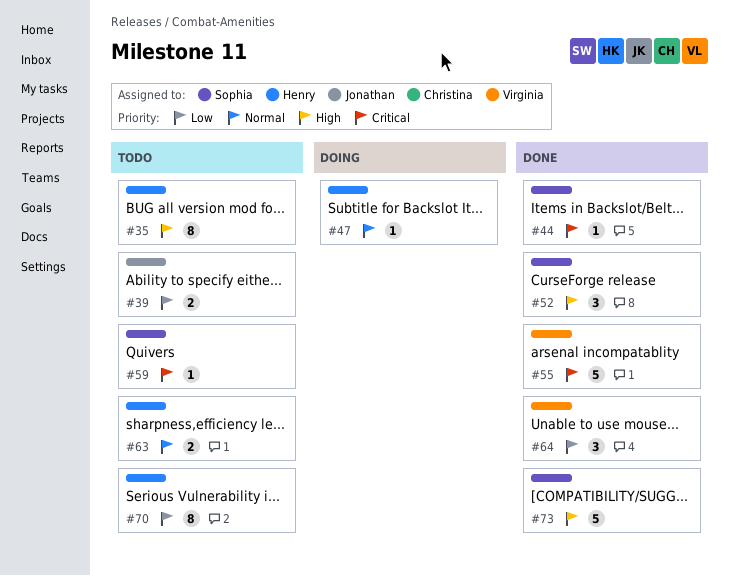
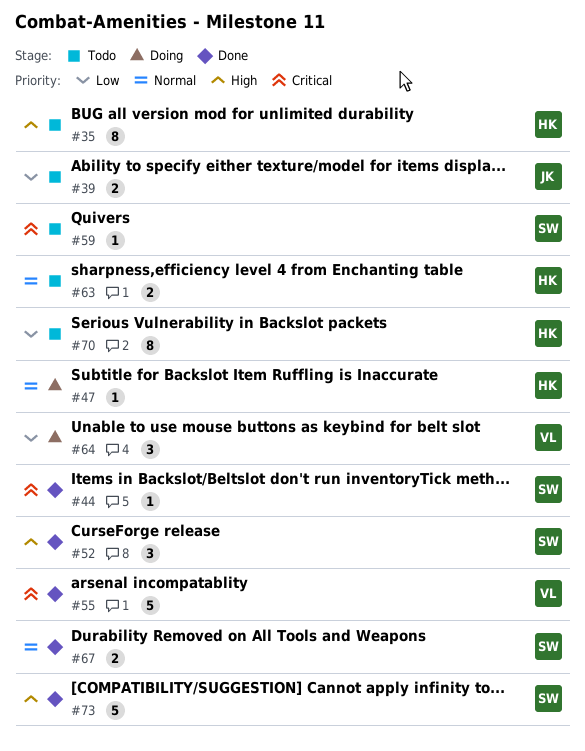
#64, status: Done -> Doing
#67: none -> present

